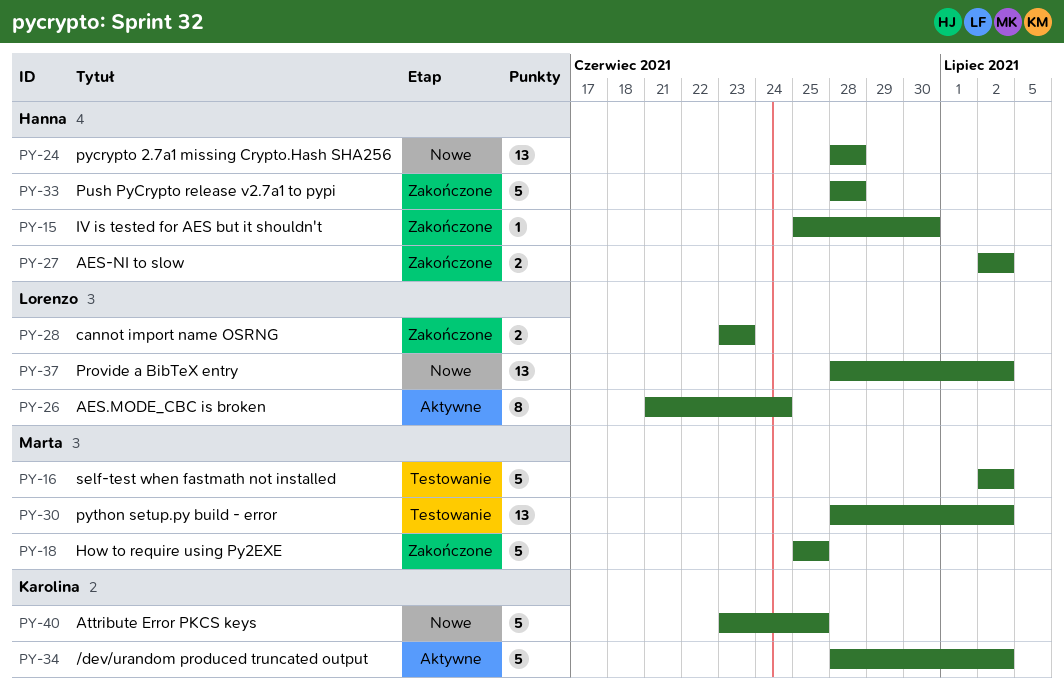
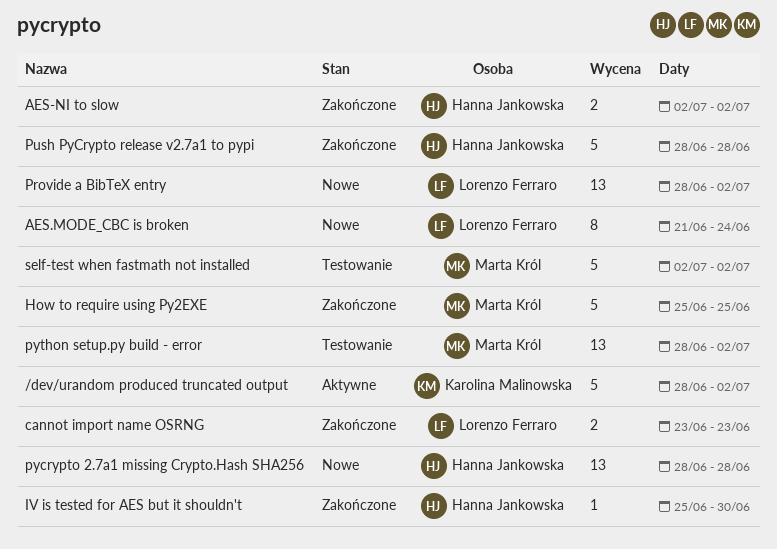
AES.MODE_CBC is broken, status: Aktywne -> Nowe
Attribute Error PKCS keys: present -> none

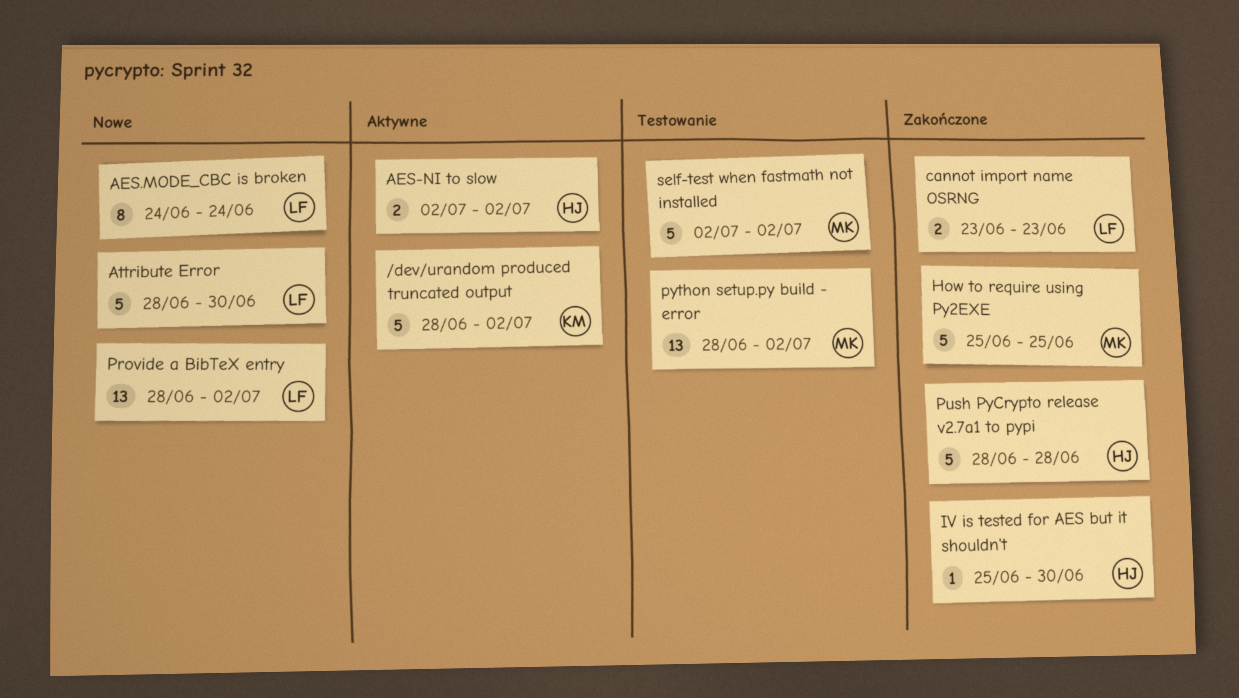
AES-NI to slow, status: Zakończone -> Aktywne
AES.MODE_CBC is broken, start: Jun 21 -> Jun 24
Attribute Error: none -> present
pycrypto 2.7a1 missing Crypto.Hash SHA256: present -> none

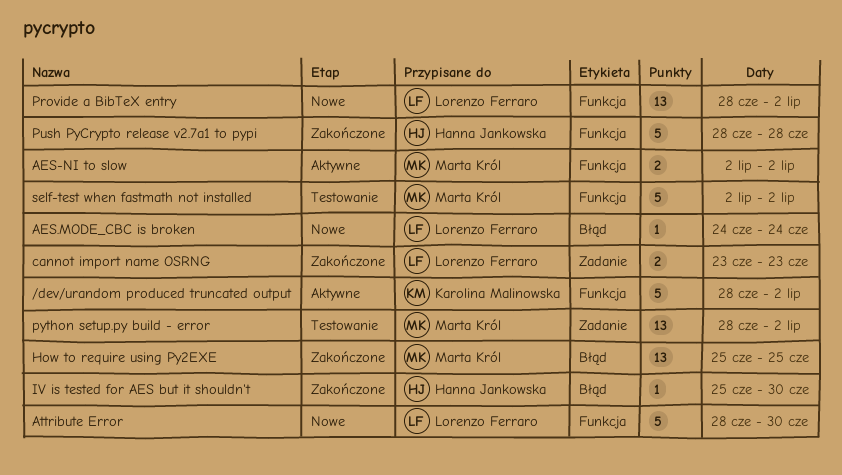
AES-NI to slow, owner: Hanna Jankowska -> Marta Król
AES.MODE_CBC is broken, estimate: 8 -> 1
How to require using Py2EXE, estimate: 5 -> 13

